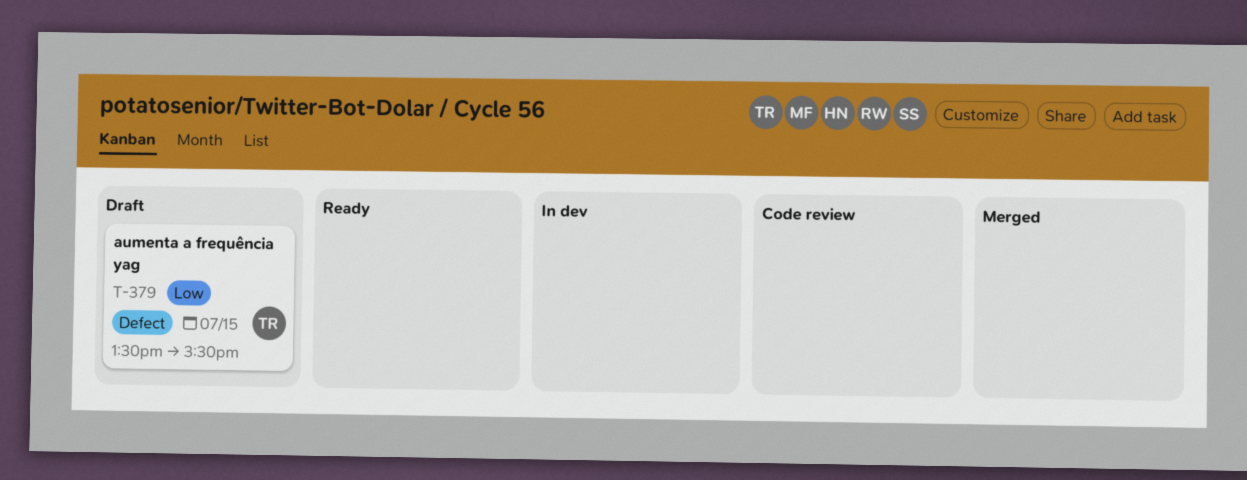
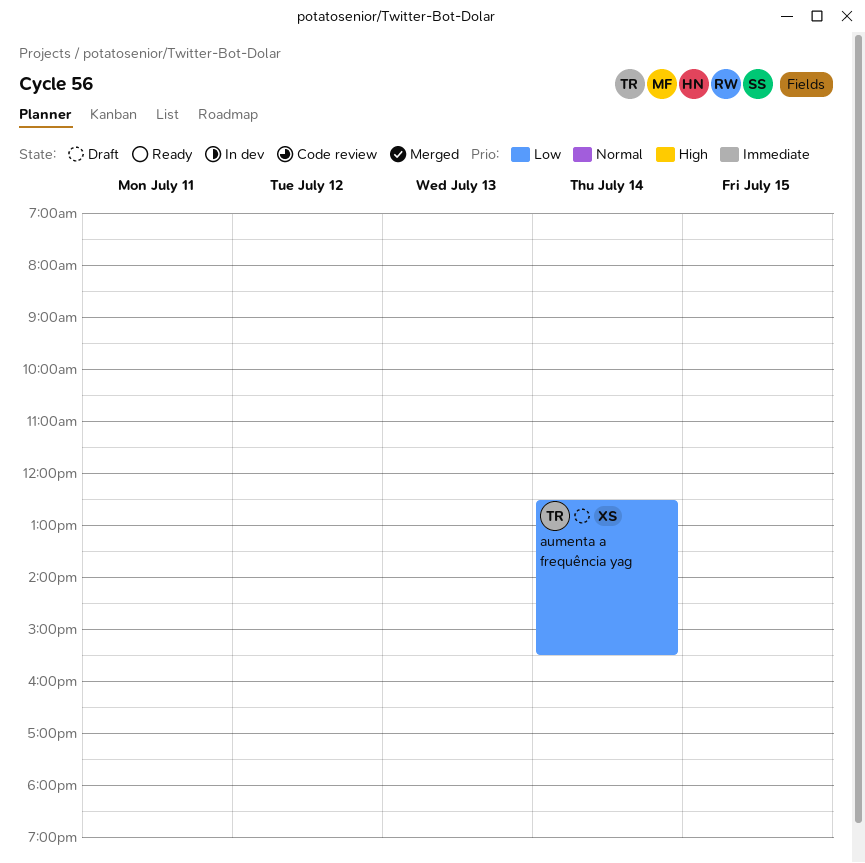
aumenta a frequência yag, day: Jul 15 -> Jul 14
aumenta a frequência yag, begins: 13:30 -> 12:30

